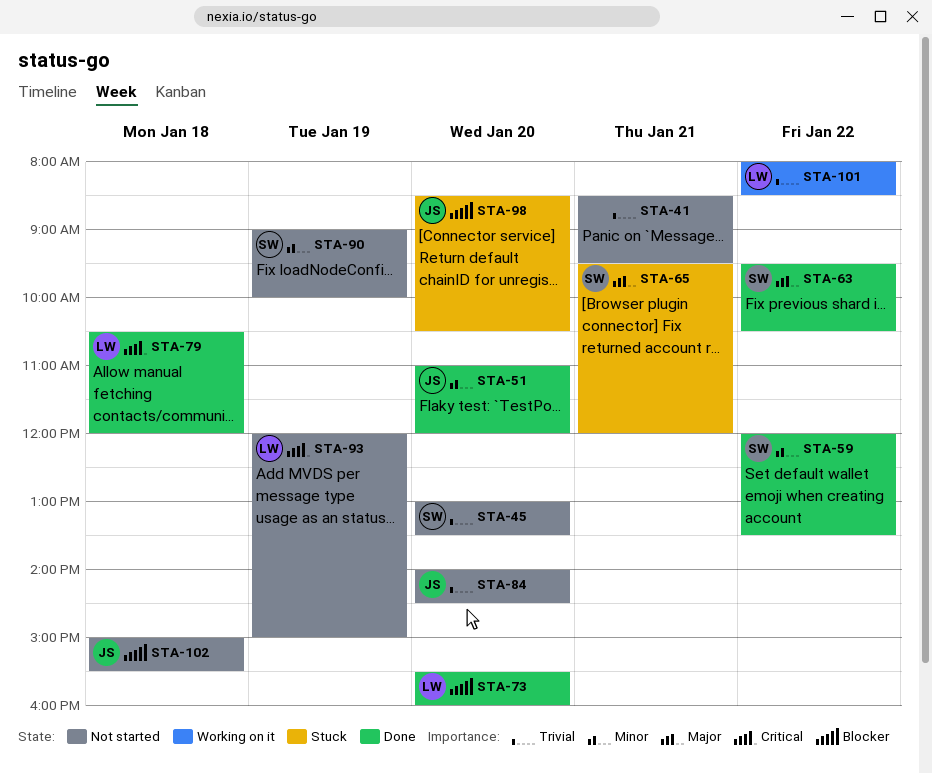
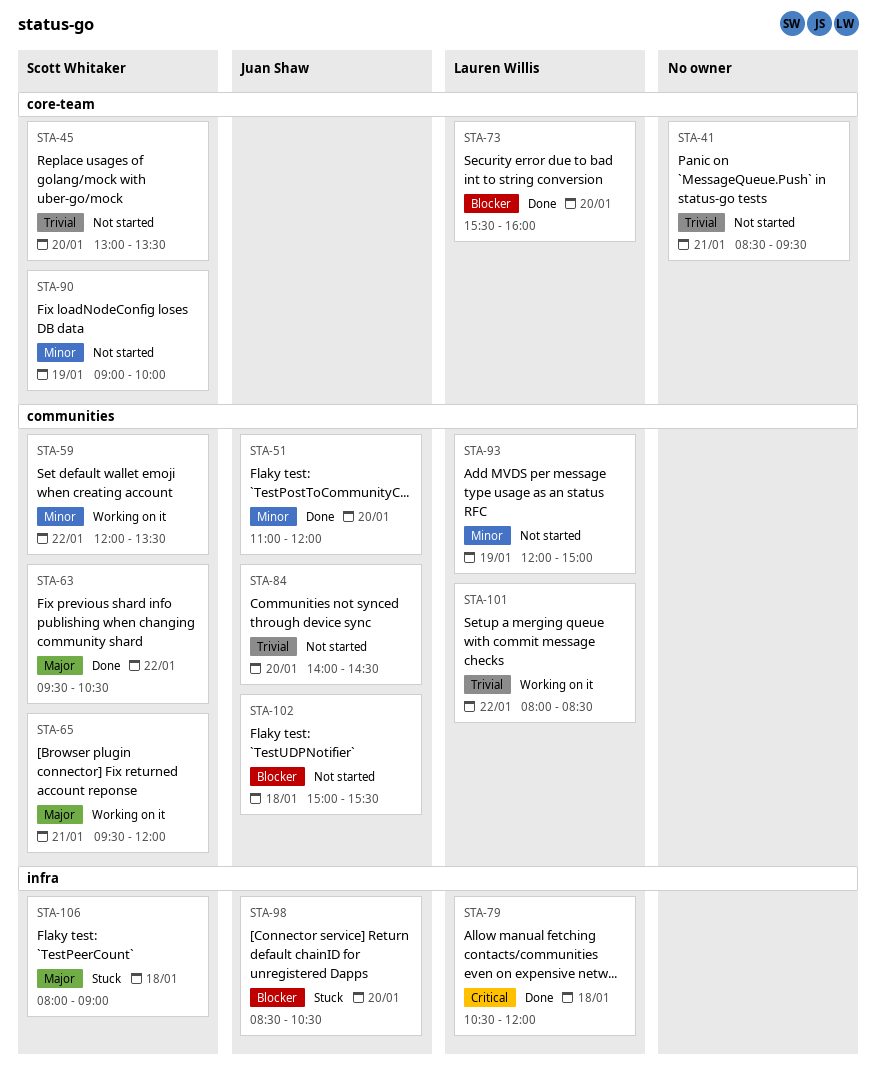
STA-59, status: Done -> Working on it
STA-65, status: Stuck -> Working on it
STA-93, priority: Critical -> Minor
STA-106: none -> present

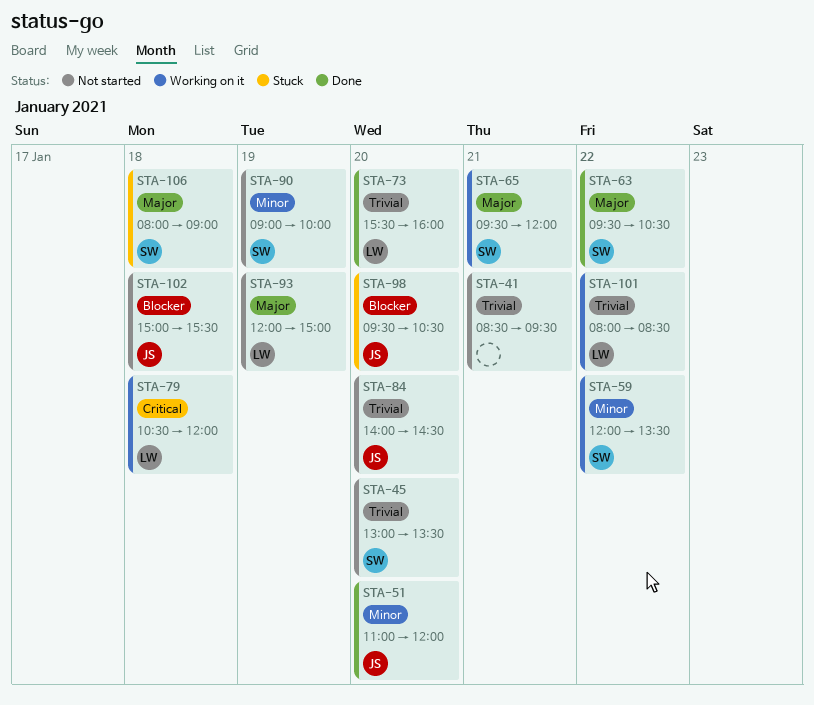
STA-73, priority: Blocker -> Trivial
STA-79, status: Done -> Working on it
STA-93, priority: Minor -> Major
STA-98, begins: 08:30 -> 09:30

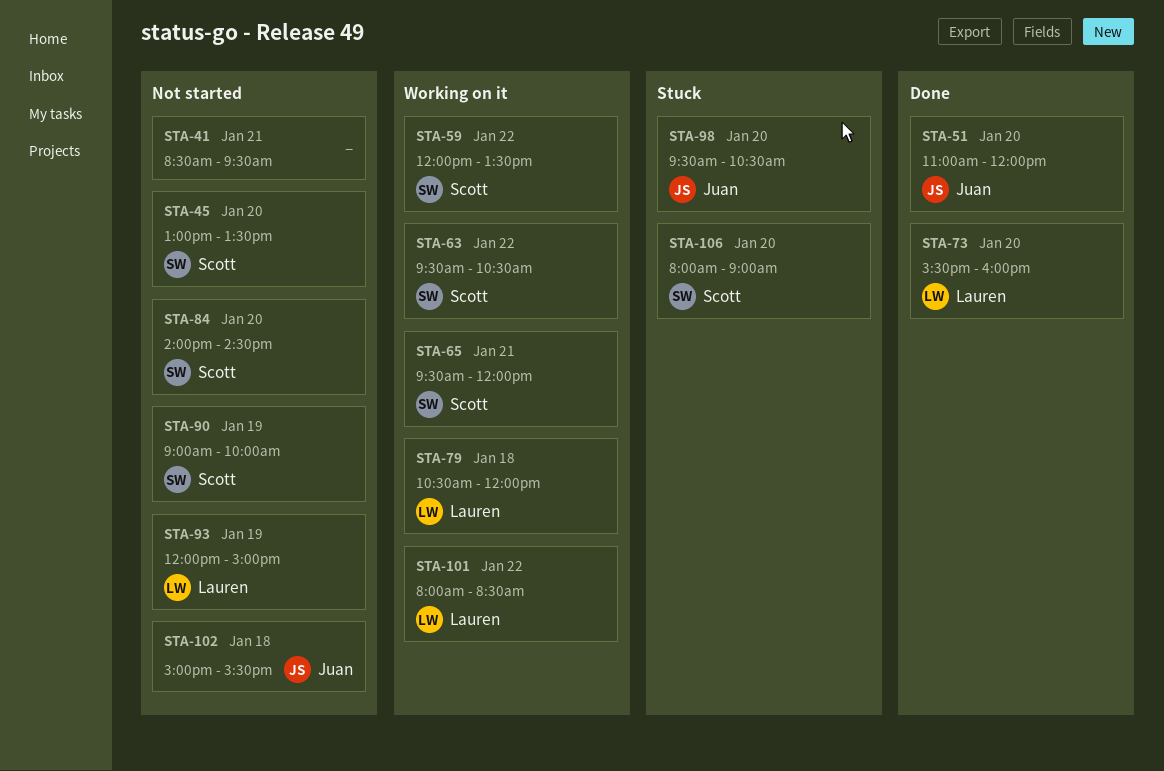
STA-63, status: Done -> Working on it
STA-84, owner: Juan -> Scott
STA-106, day: Jan 18 -> Jan 20

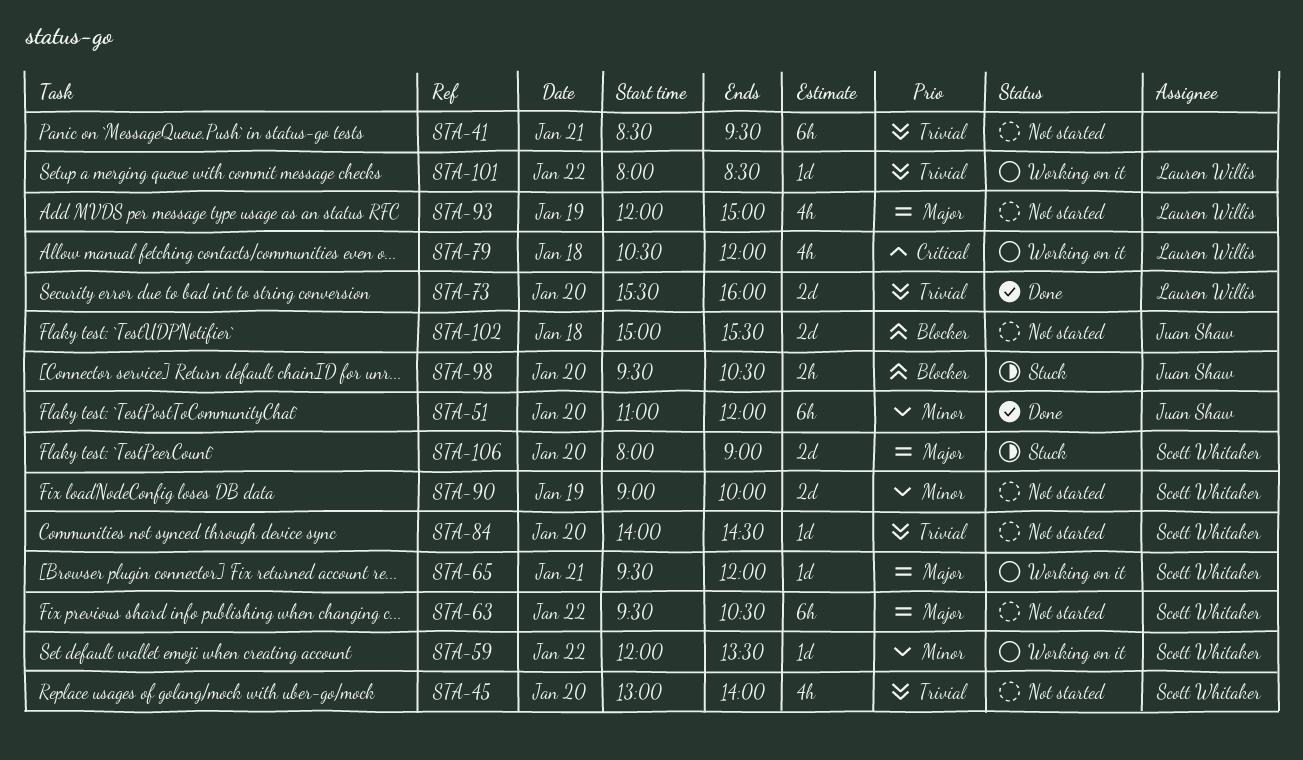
STA-45, ends: 13:30 -> 14:00
STA-63, status: Working on it -> Not started

